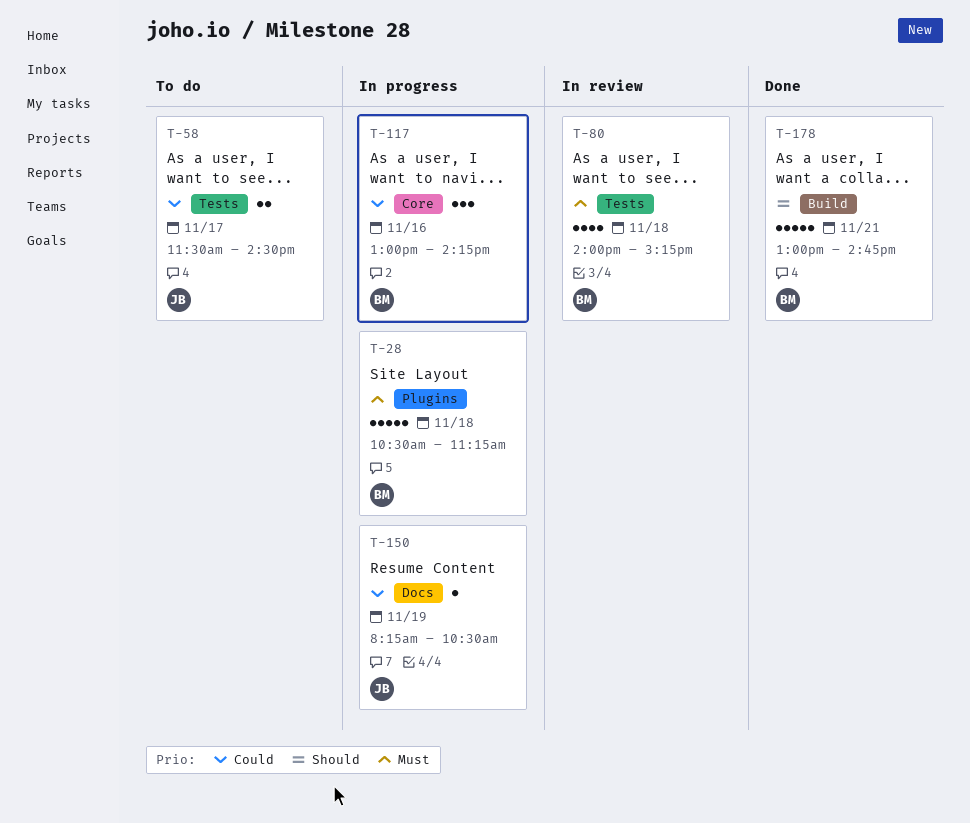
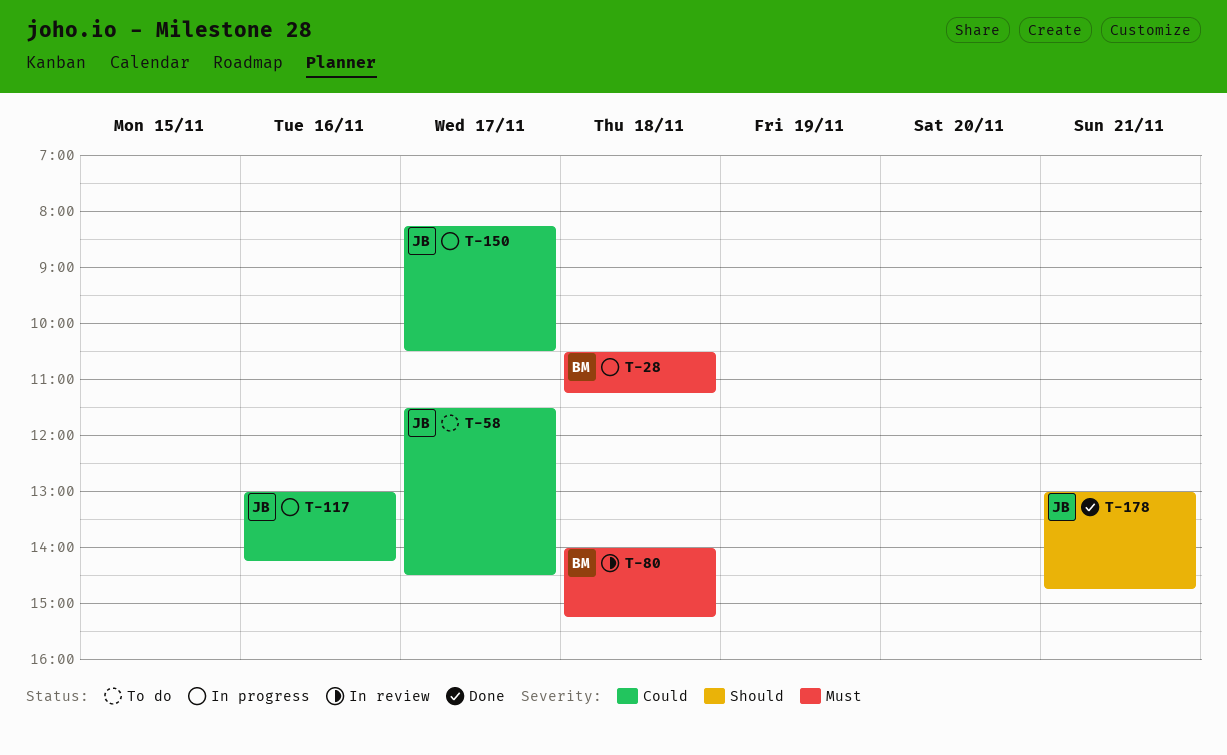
T-117, owner: BM -> JB
T-150, day: Nov 19 -> Nov 17
T-178, owner: BM -> JB

